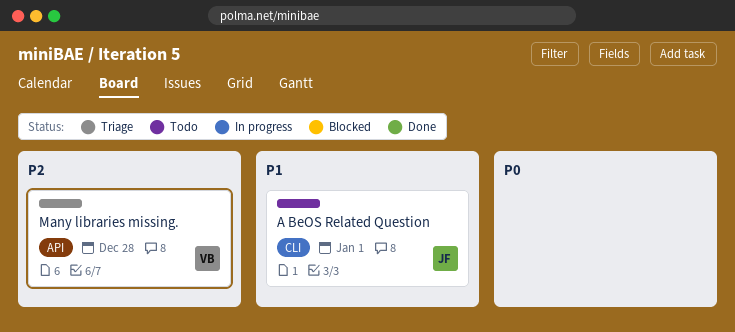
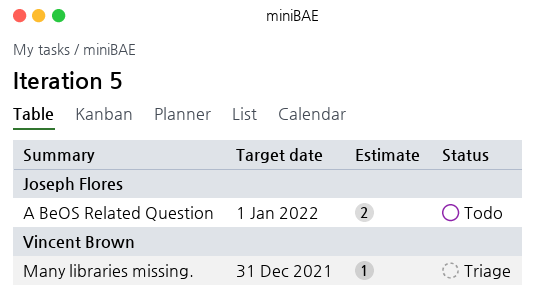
Many libraries missing., due: Dec 28 -> Dec 31

